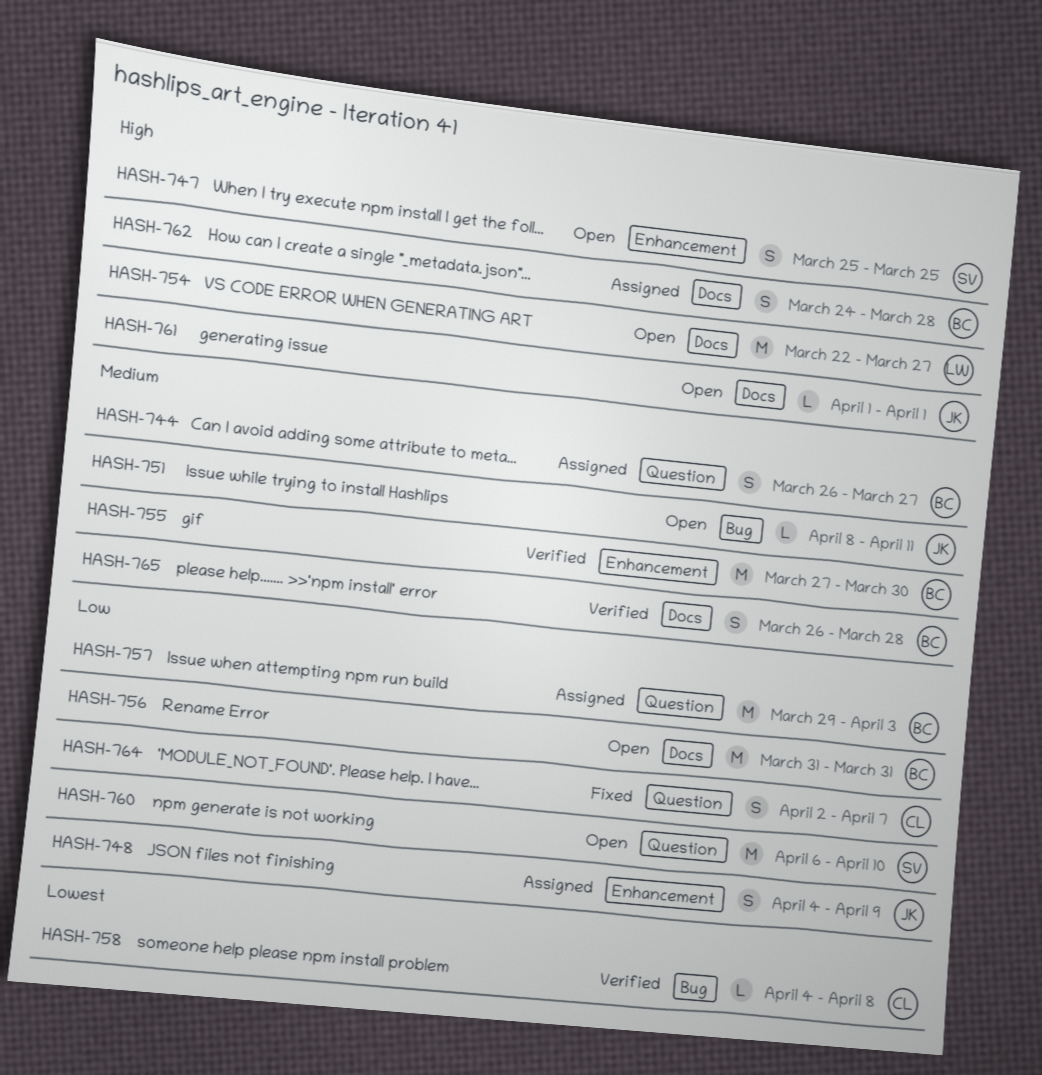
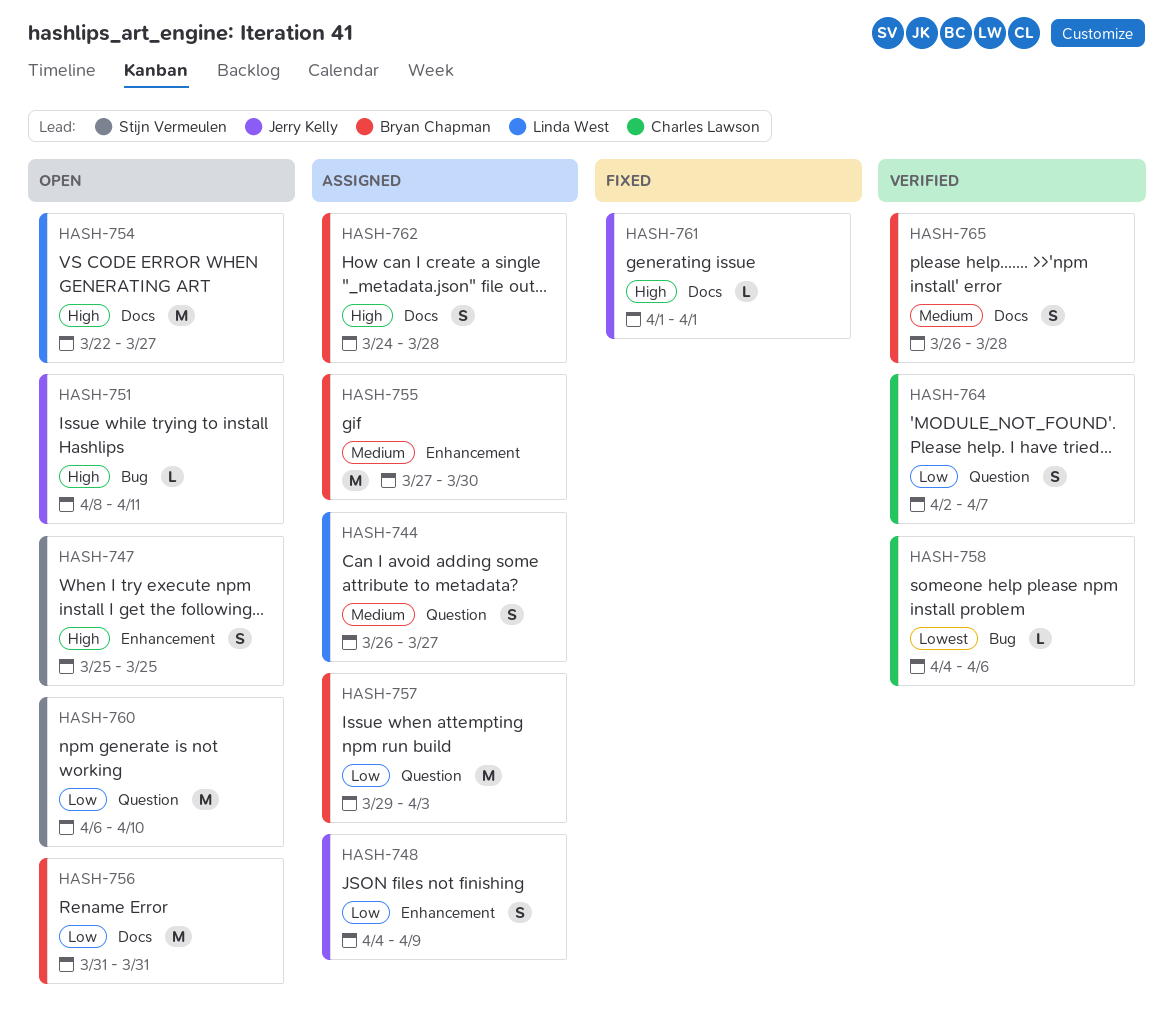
HASH-744, owner: Bryan Chapman -> Linda West
HASH-751, priority: Medium -> High
HASH-755, status: Verified -> Assigned
HASH-758, due: Apr 8 -> Apr 6
HASH-761, status: Open -> Fixed
HASH-764, status: Fixed -> Verified

